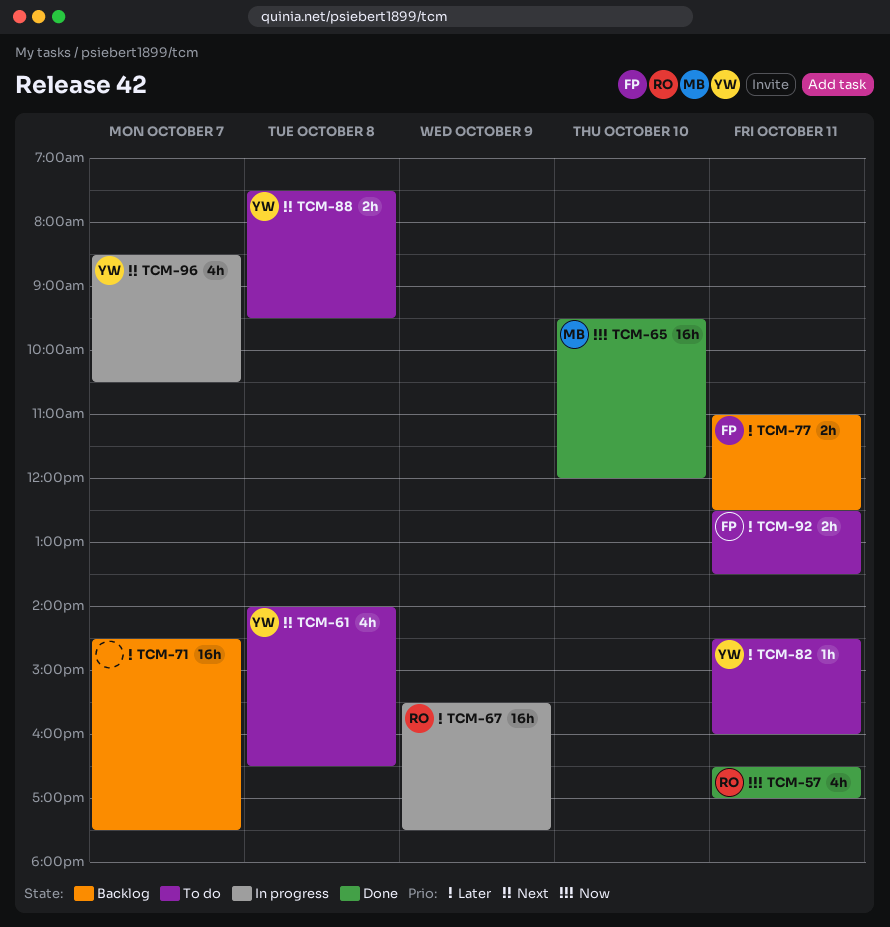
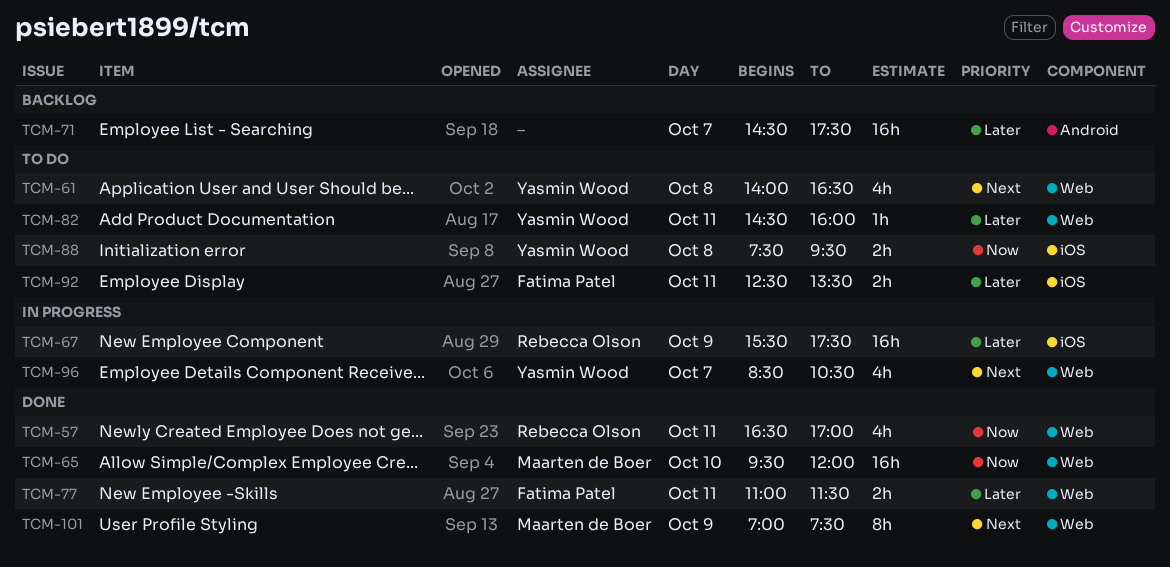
TCM-77, status: Backlog -> Done
TCM-77, ends: 12:30 -> 11:30
TCM-88, priority: Next -> Now
TCM-101: none -> present

